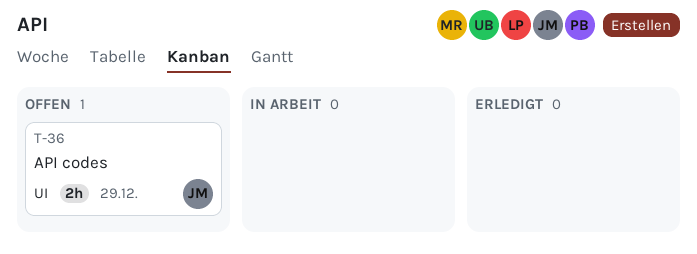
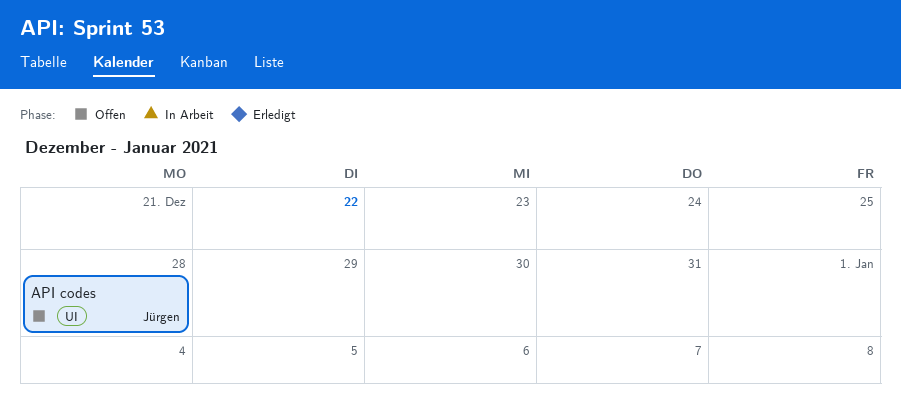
API codes, due: Dec 29 -> Dec 28

